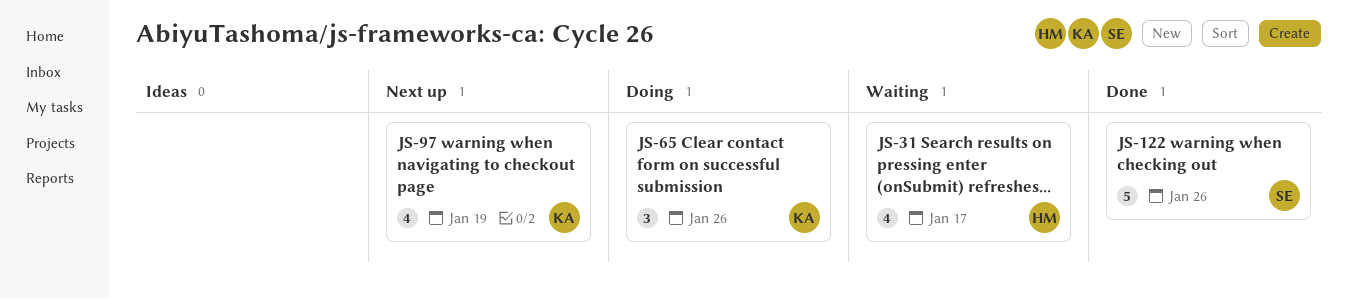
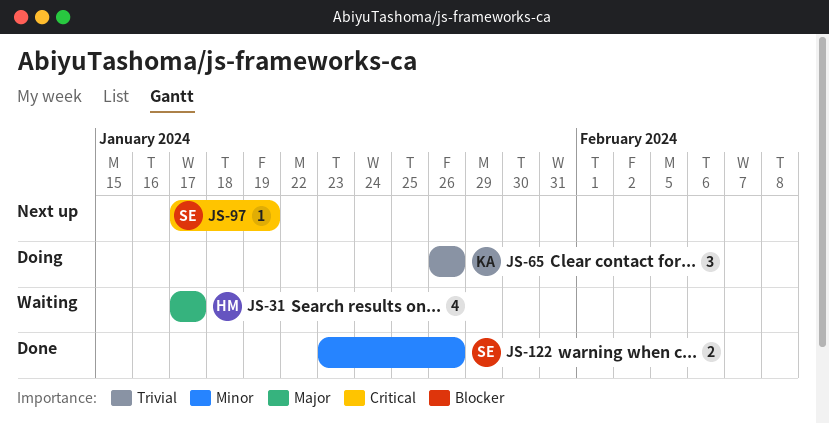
JS-97, owner: KA -> SE
JS-97, estimate: 4 -> 1
JS-122, estimate: 5 -> 2

